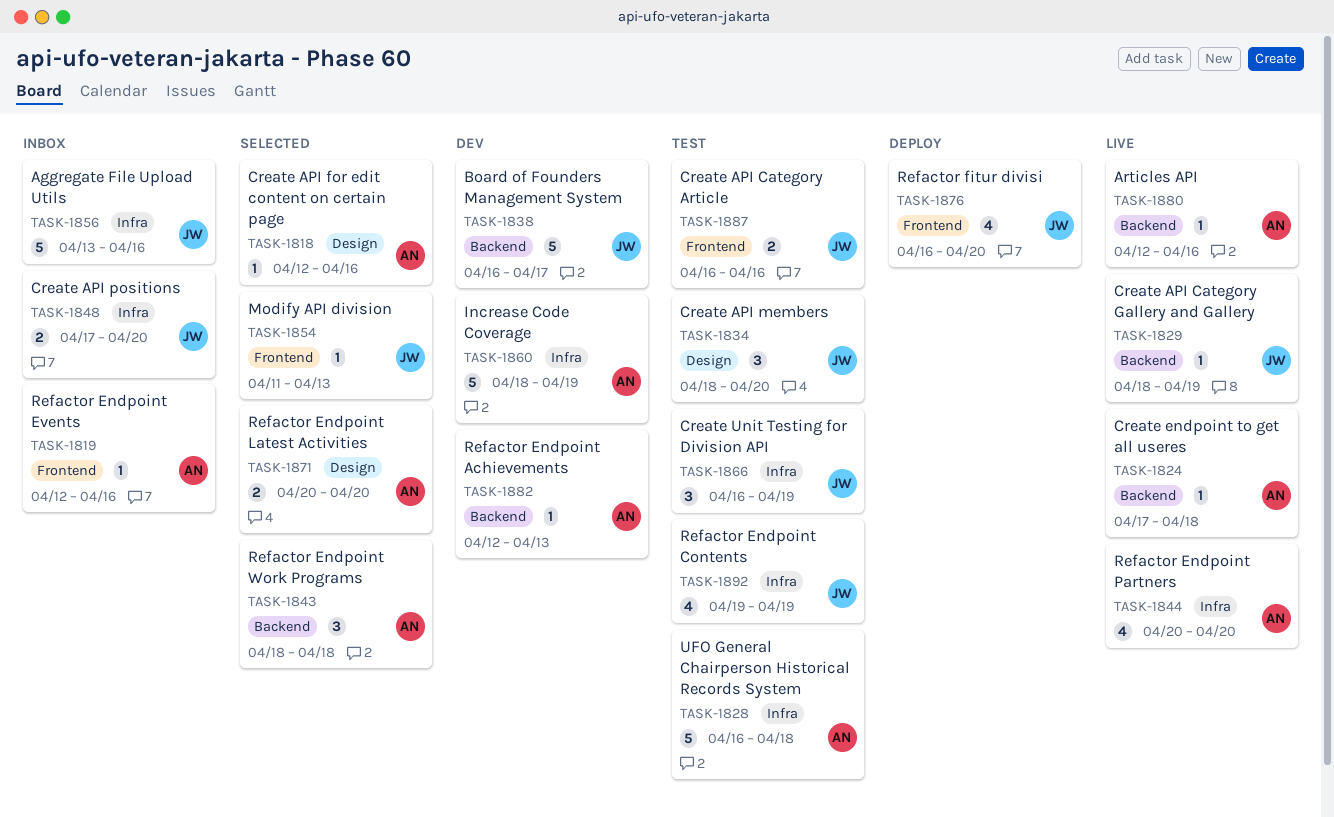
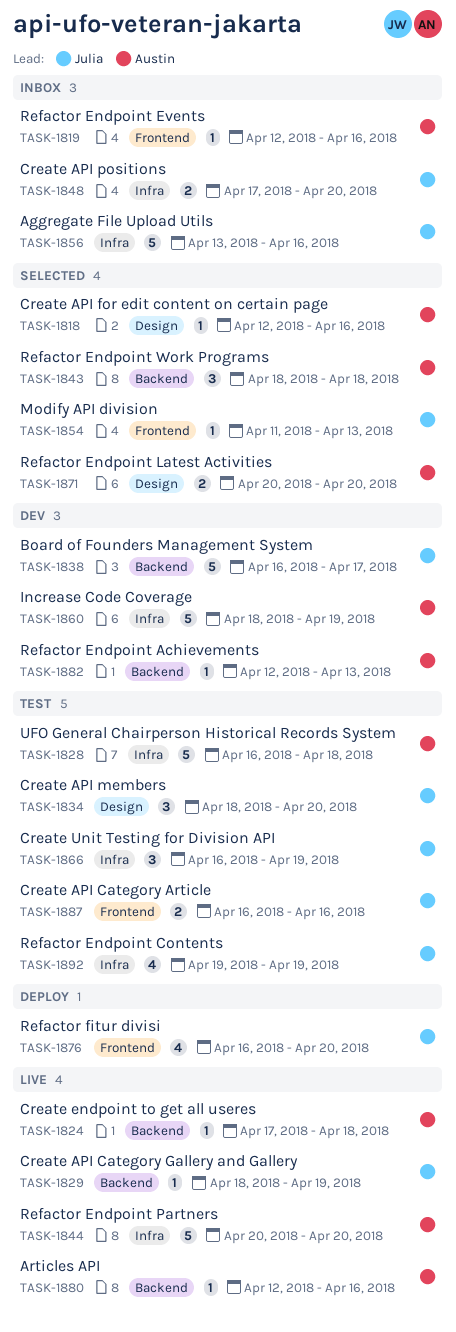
TASK-1844, estimate: 4 -> 5

